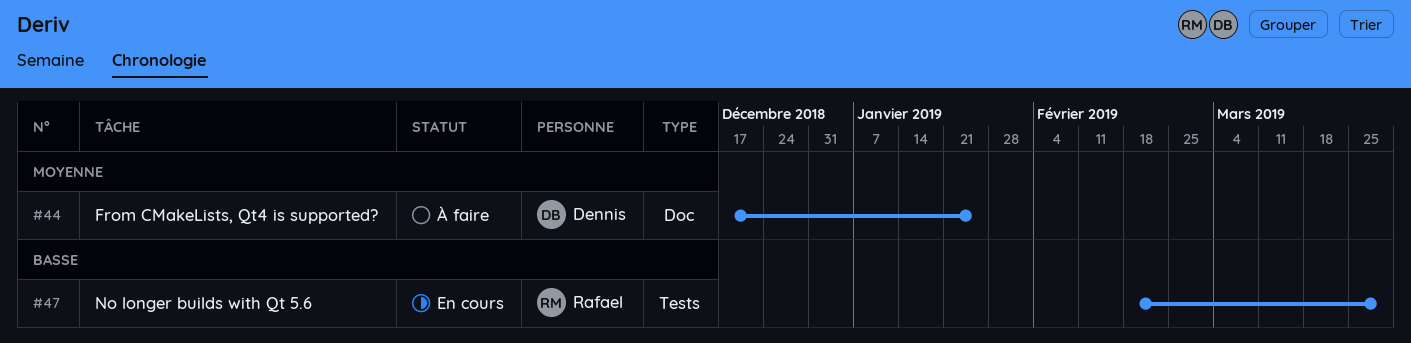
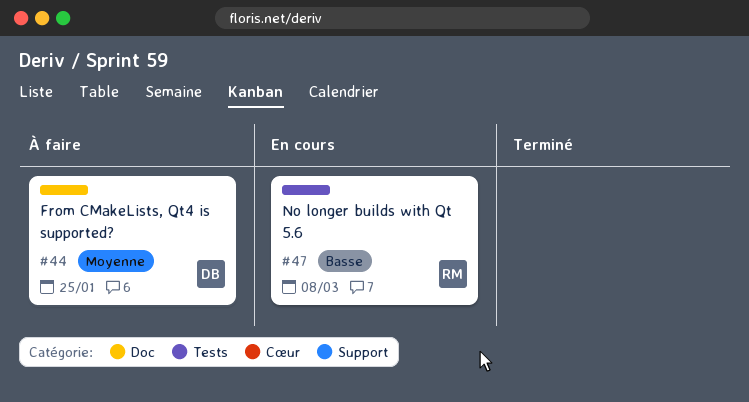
#47, due: Mar 29 -> Mar 8

